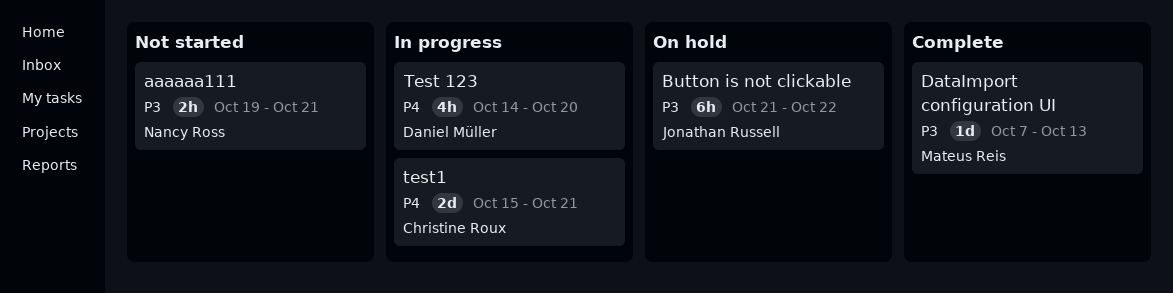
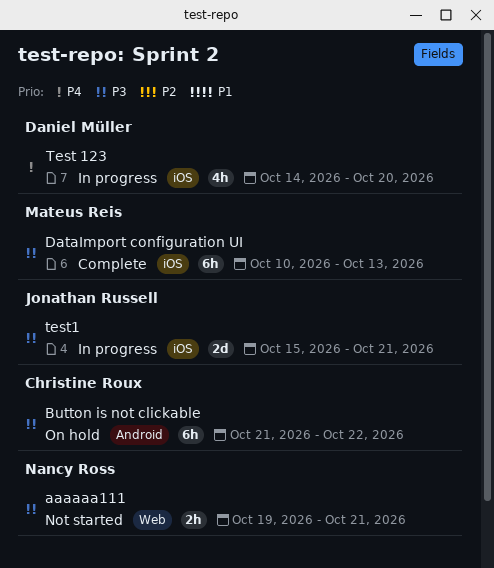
Button is not clickable, owner: Jonathan Russell -> Christine Roux
DataImport configuration UI, estimate: 1d -> 6h
DataImport configuration UI, start: Oct 7 -> Oct 10
test1, owner: Christine Roux -> Jonathan Russell
test1, priority: P4 -> P3

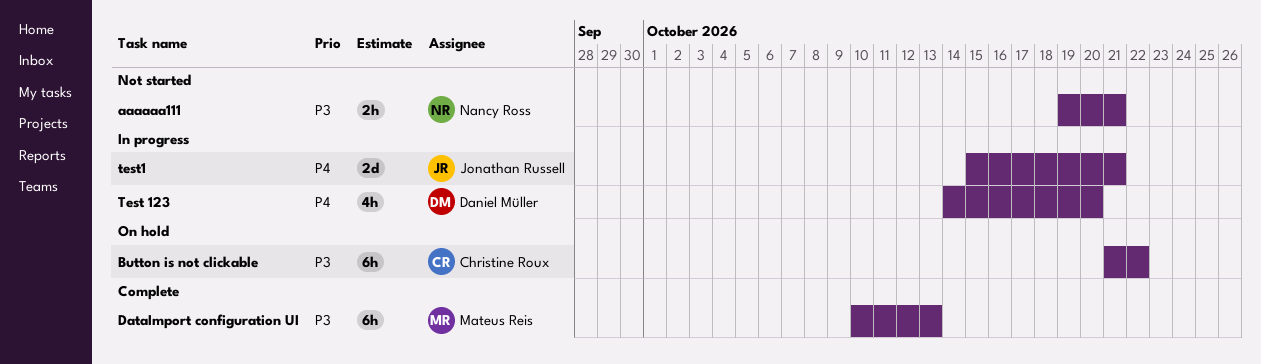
test1, priority: P3 -> P4

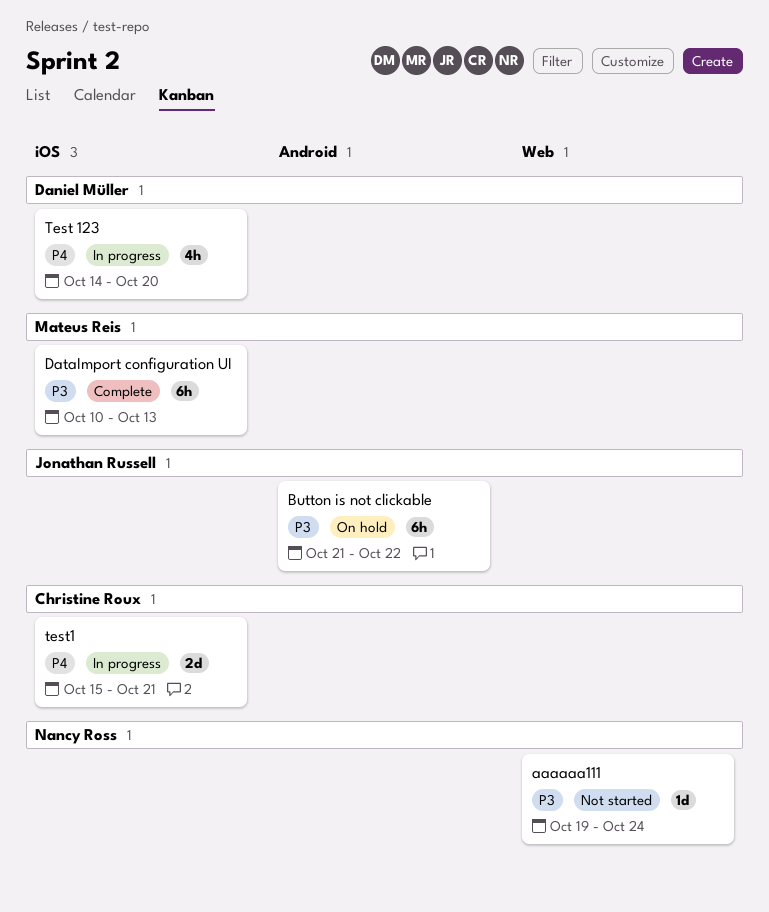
aaaaaa111, estimate: 2h -> 1d
aaaaaa111, due: Oct 21 -> Oct 24
Button is not clickable, owner: Christine Roux -> Jonathan Russell
test1, owner: Jonathan Russell -> Christine Roux

